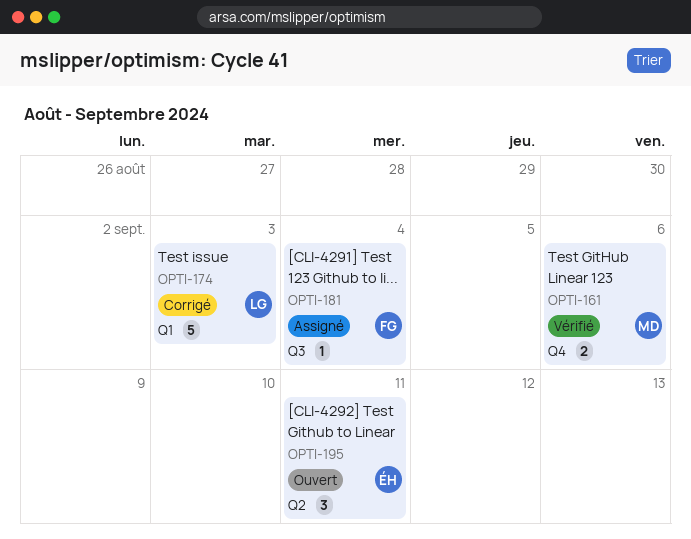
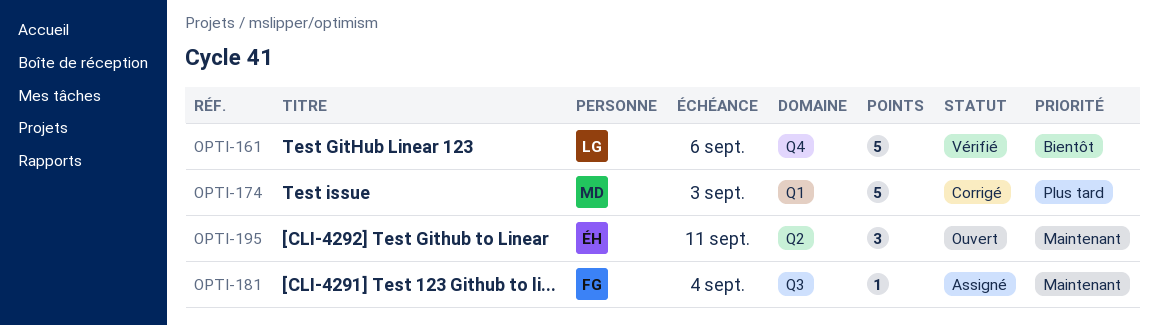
OPTI-161, owner: MD -> LG
OPTI-161, estimate: 2 -> 5
OPTI-174, owner: LG -> MD

